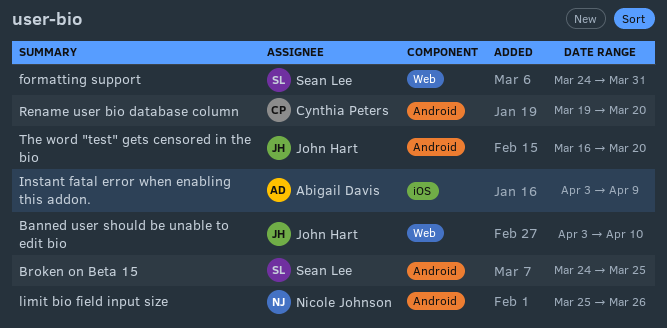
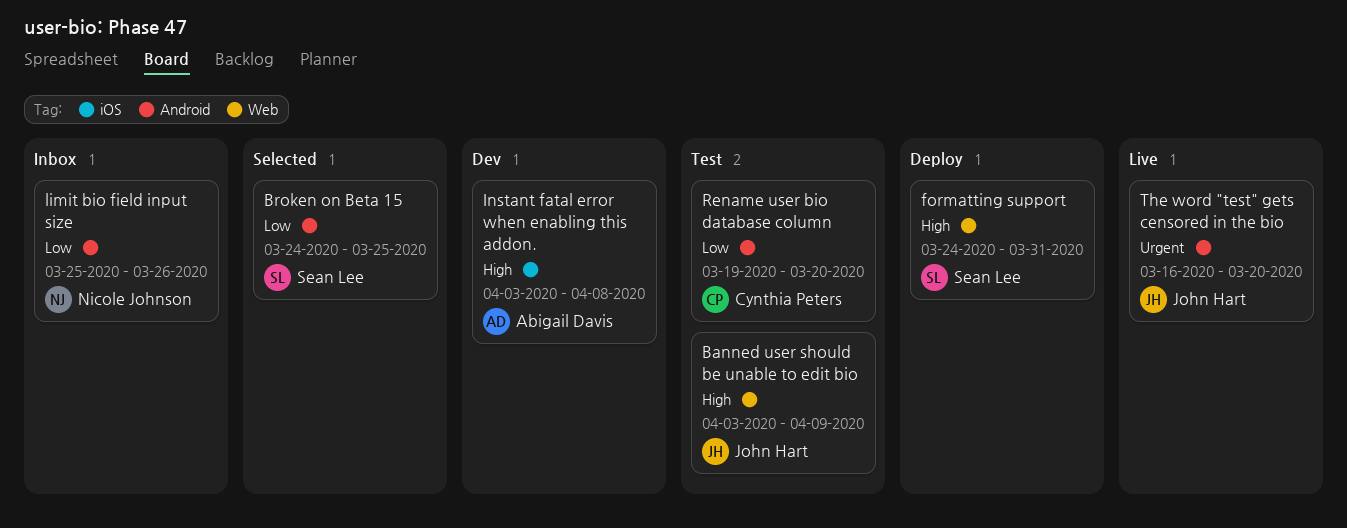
Banned user should be unable to edit bio, due: Apr 10 -> Apr 9
Instant fatal error when enabling this addon., due: Apr 9 -> Apr 8

